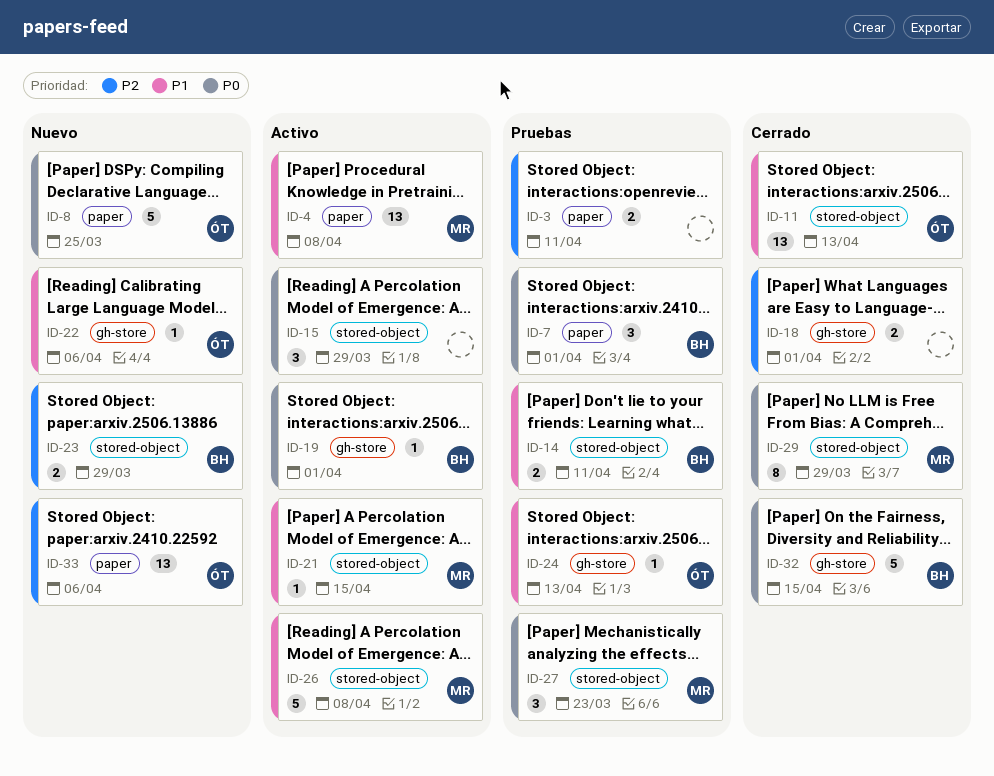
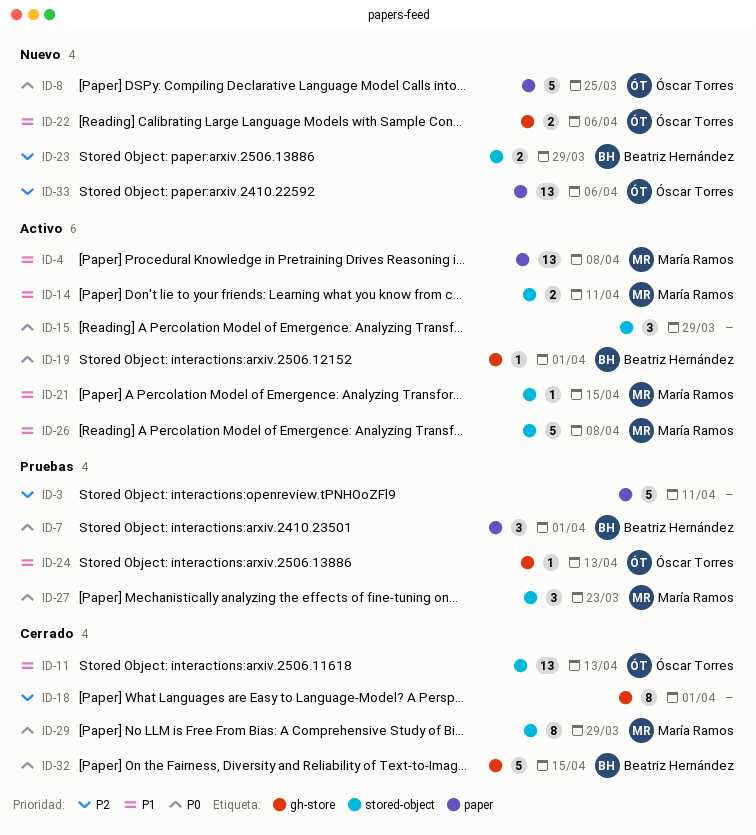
ID-3, estimate: 2 -> 5
ID-14, status: Pruebas -> Activo
ID-14, owner: Beatriz Hernández -> María Ramos
ID-18, estimate: 2 -> 8
ID-22, estimate: 1 -> 2

